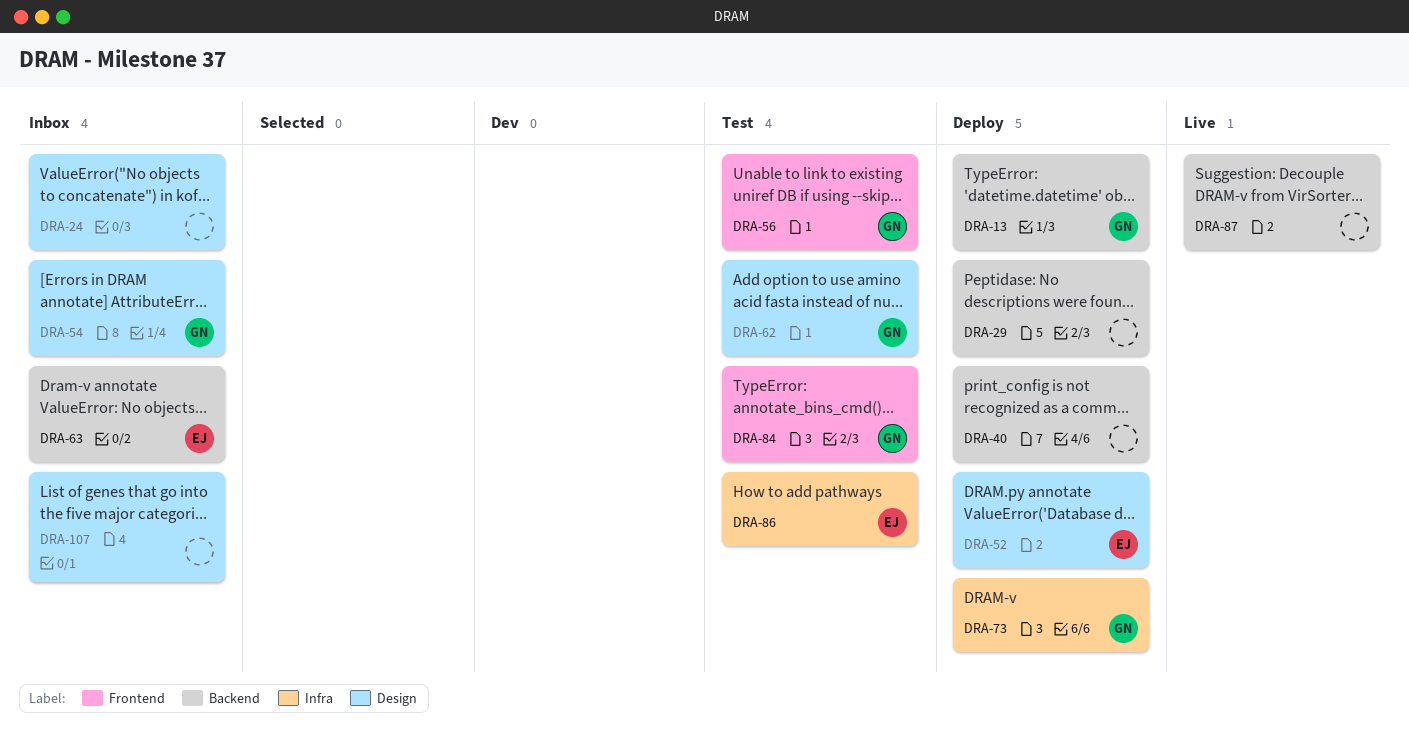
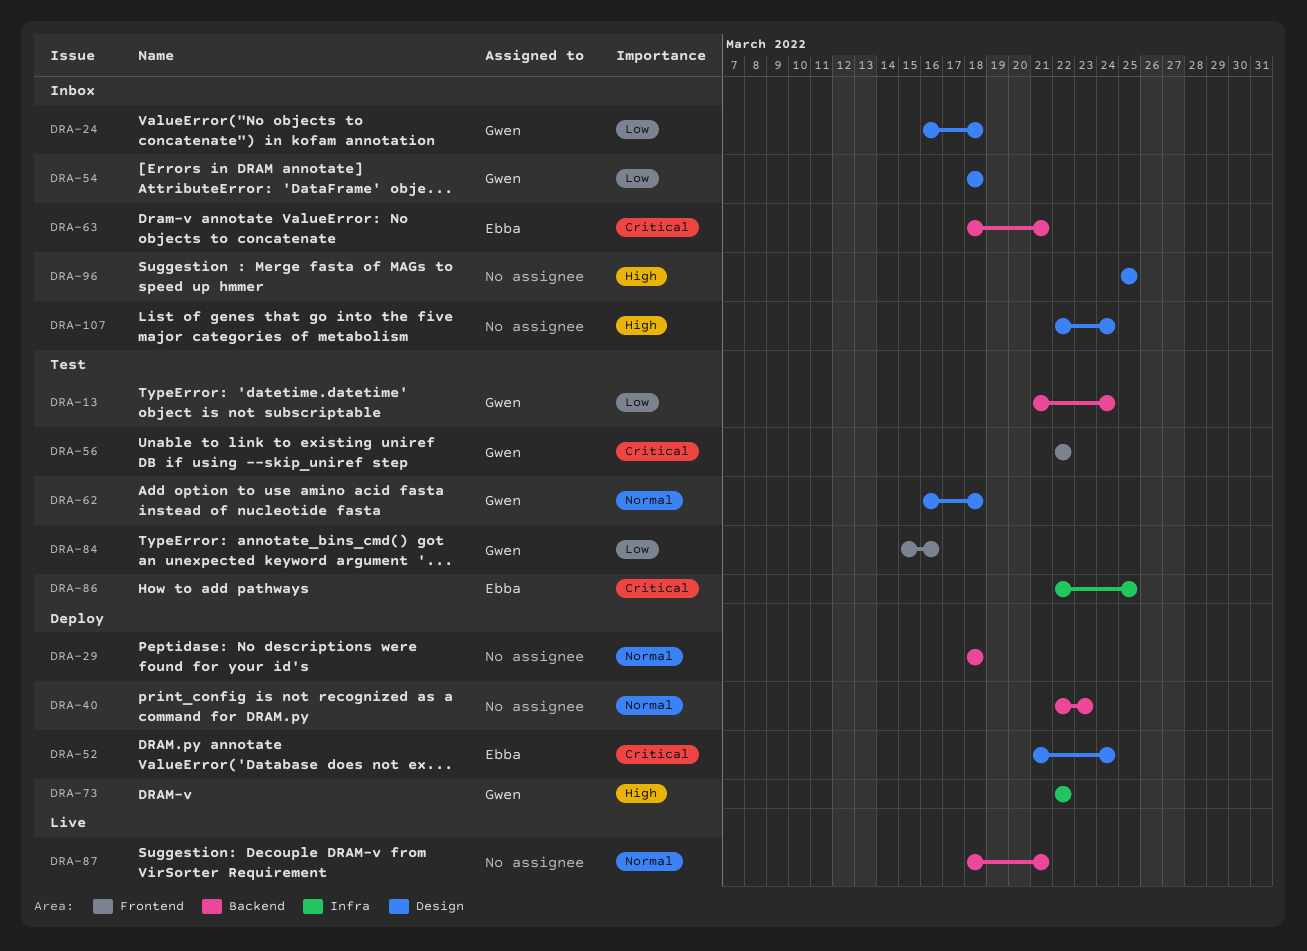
DRA-13, status: Deploy -> Test
DRA-24, owner: none -> Gwen
DRA-96: none -> present

